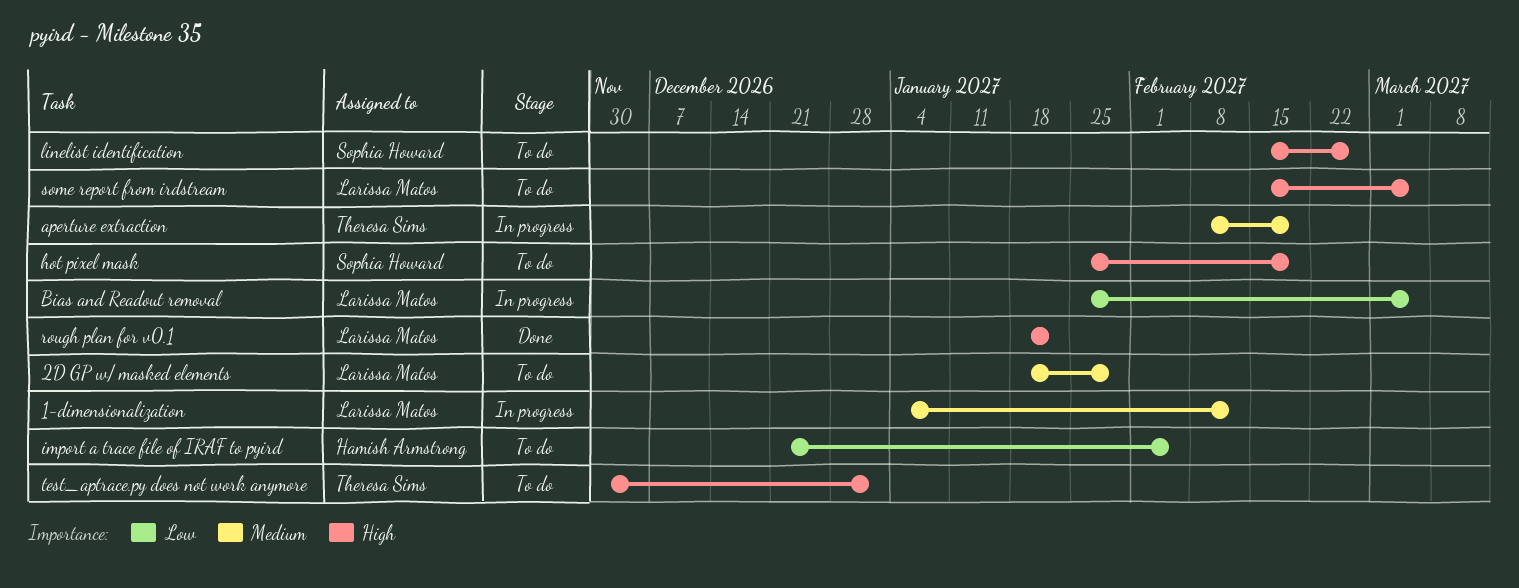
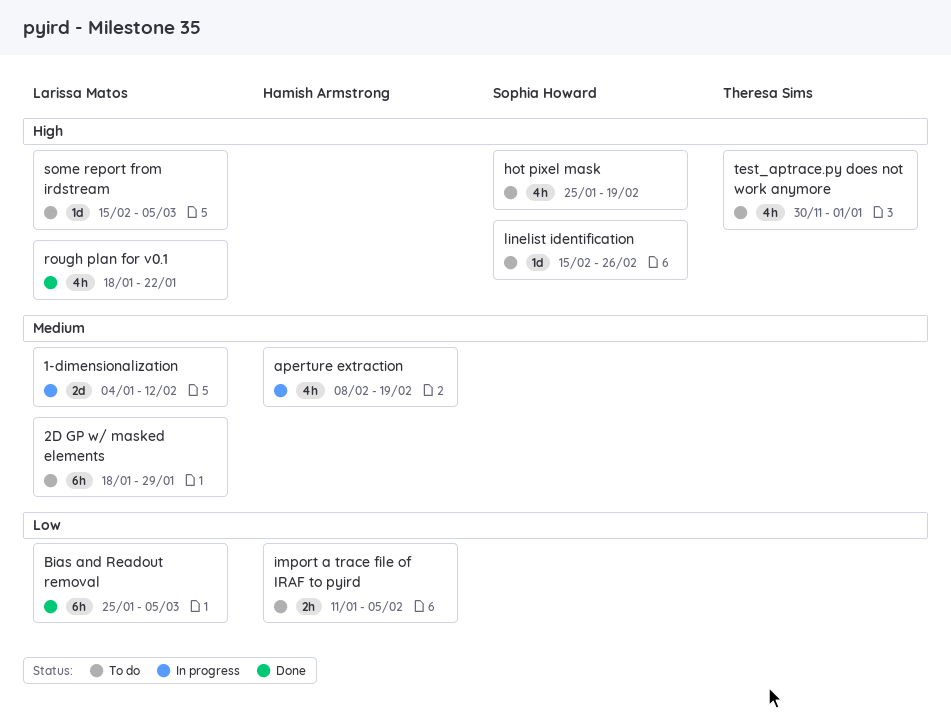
aperture extraction, owner: Theresa Sims -> Hamish Armstrong
Bias and Readout removal, status: In progress -> Done
import a trace file of IRAF to pyird, start: Dec 21 -> Jan 11

